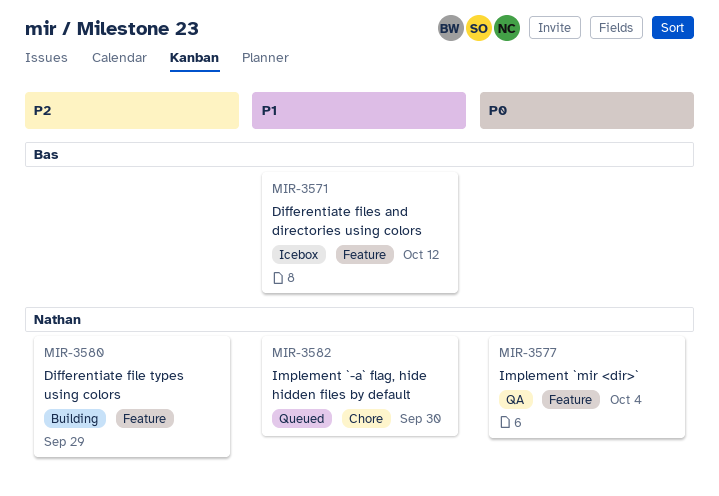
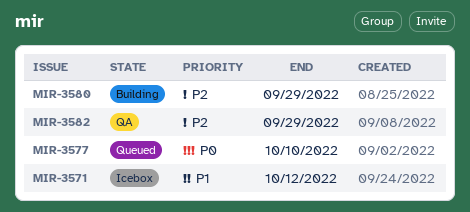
MIR-3577, status: QA -> Queued
MIR-3577, due: Oct 4 -> Oct 10
MIR-3582, status: Queued -> QA
MIR-3582, priority: P1 -> P2
MIR-3582, due: Sep 30 -> Sep 29

